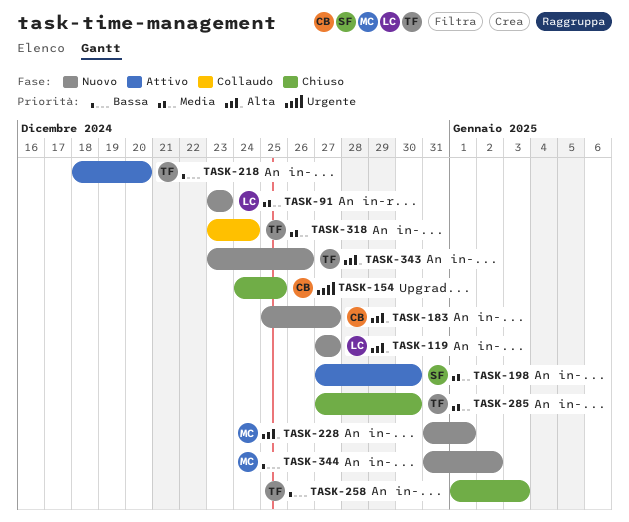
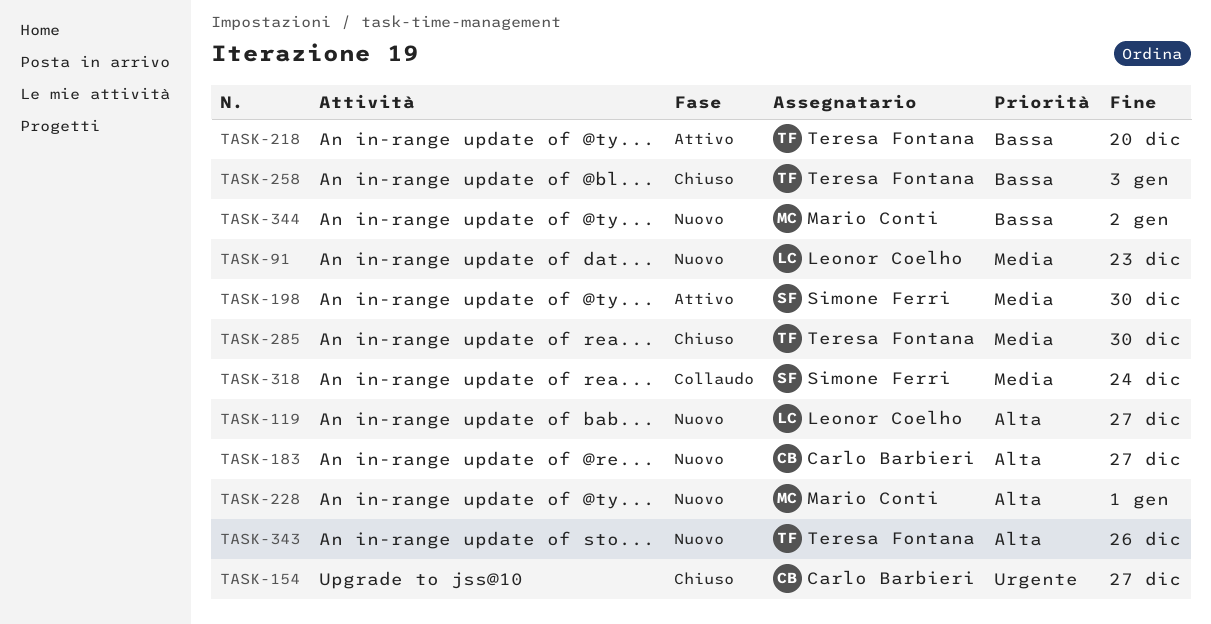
TASK-154, due: Dec 25 -> Dec 27
TASK-318, owner: Teresa Fontana -> Simone Ferri

